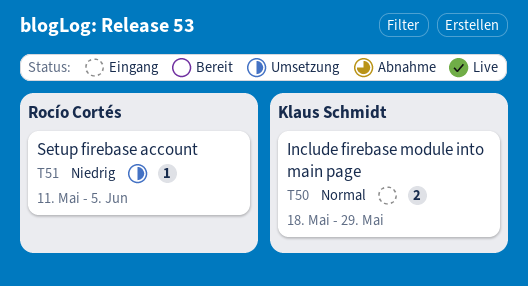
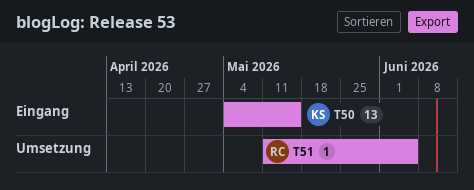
T50, estimate: 2 -> 13
T50, start: May 18 -> May 4
T50, due: May 29 -> May 15

